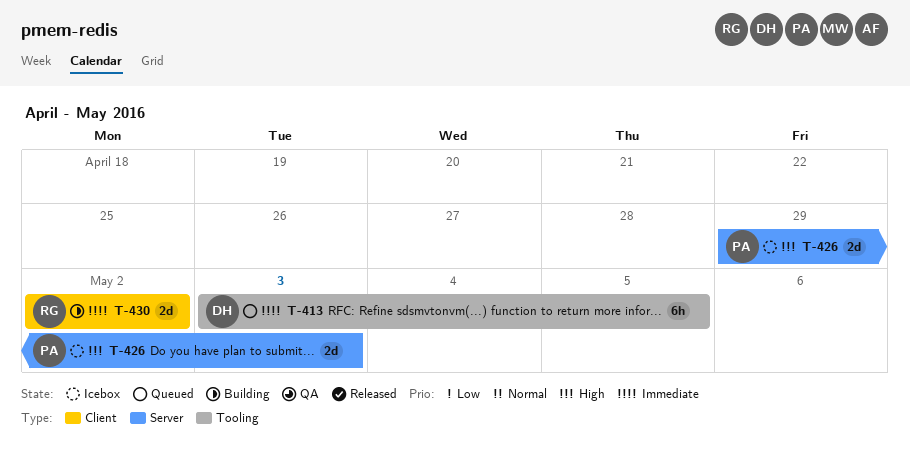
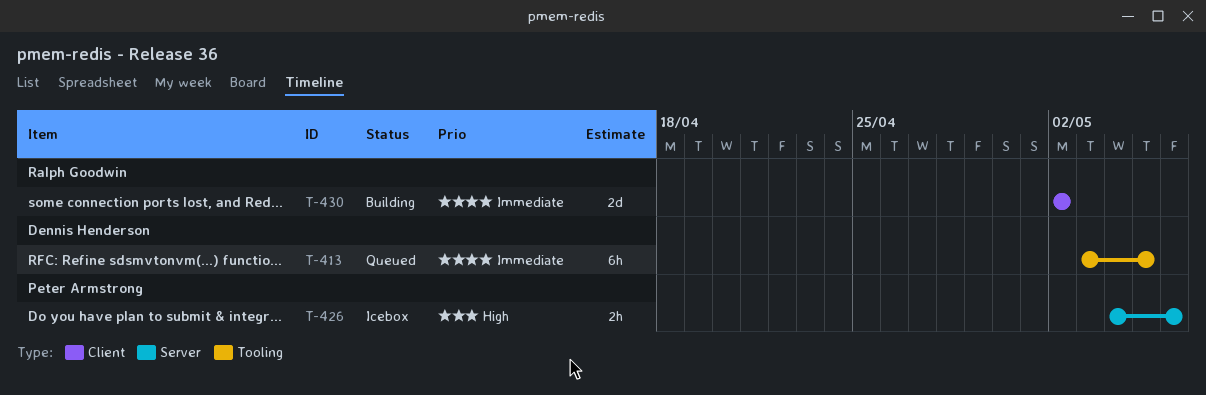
T-426, estimate: 2d -> 2h
T-426, start: Apr 29 -> May 4
T-426, due: May 3 -> May 6

